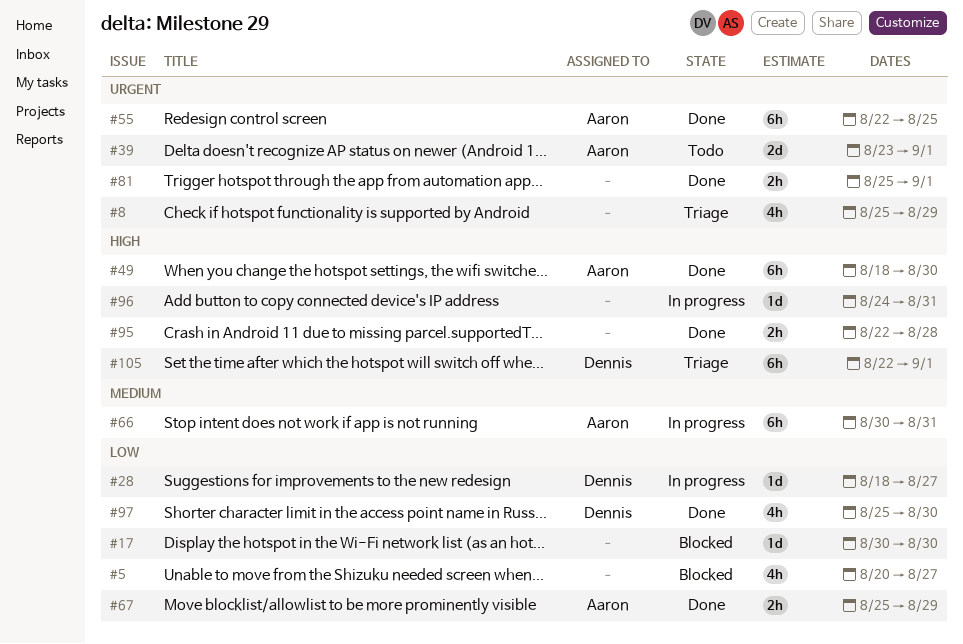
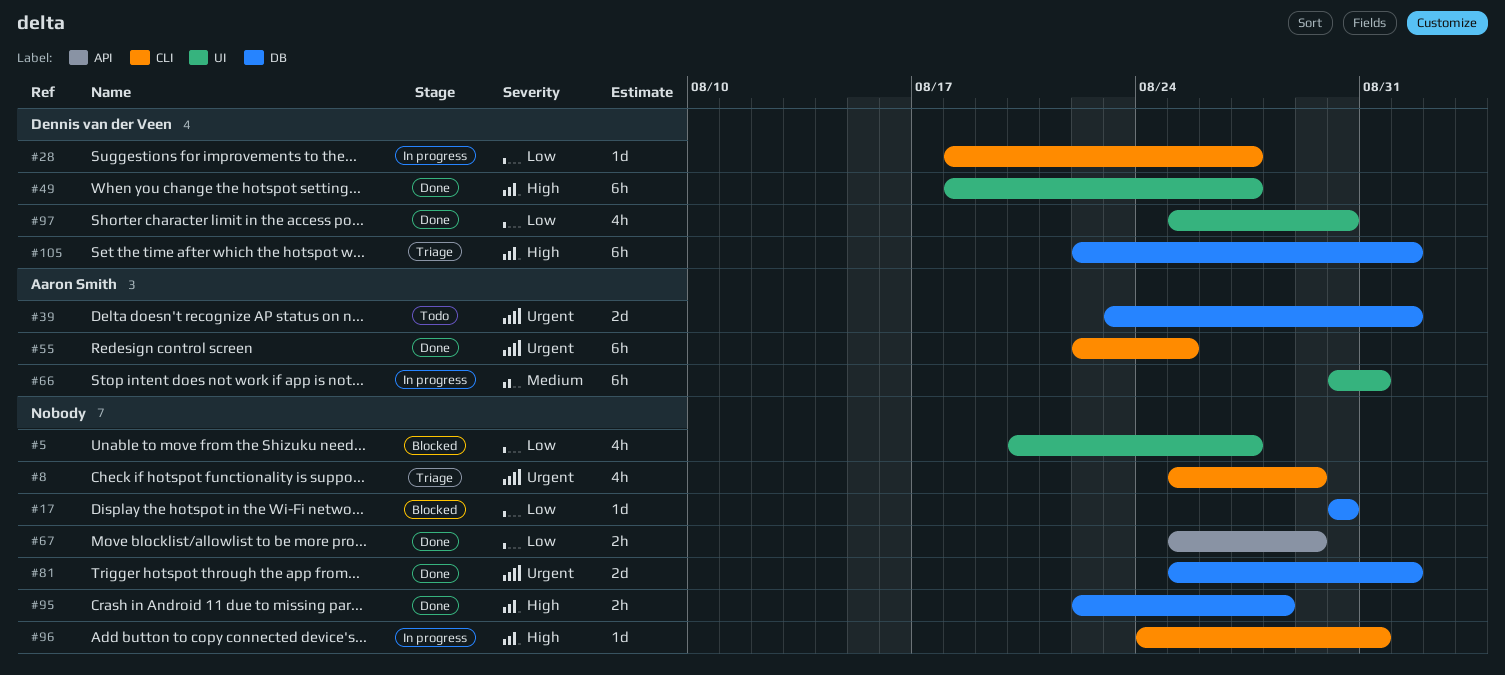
#49, owner: Aaron Smith -> Dennis van der Veen
#49, due: Aug 30 -> Aug 27
#67, owner: Aaron Smith -> none
#81, estimate: 2h -> 2d

